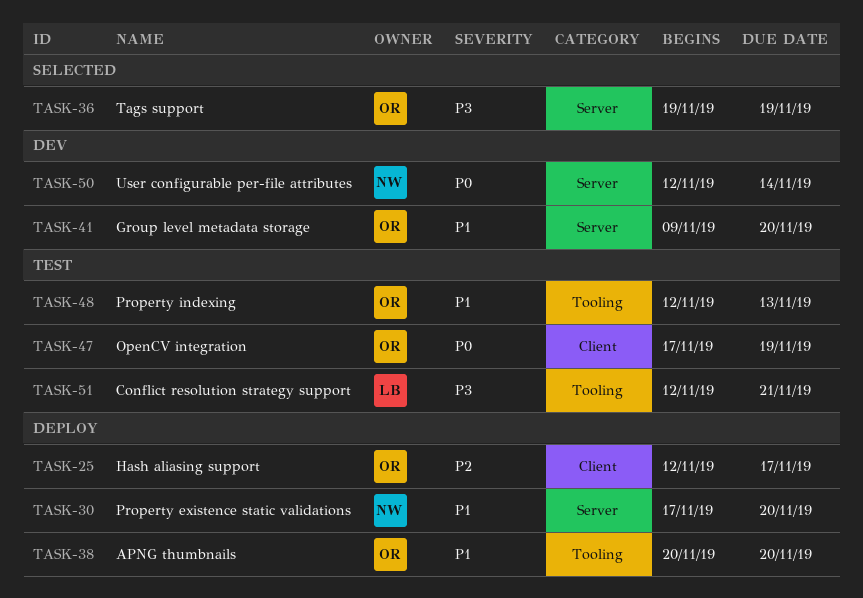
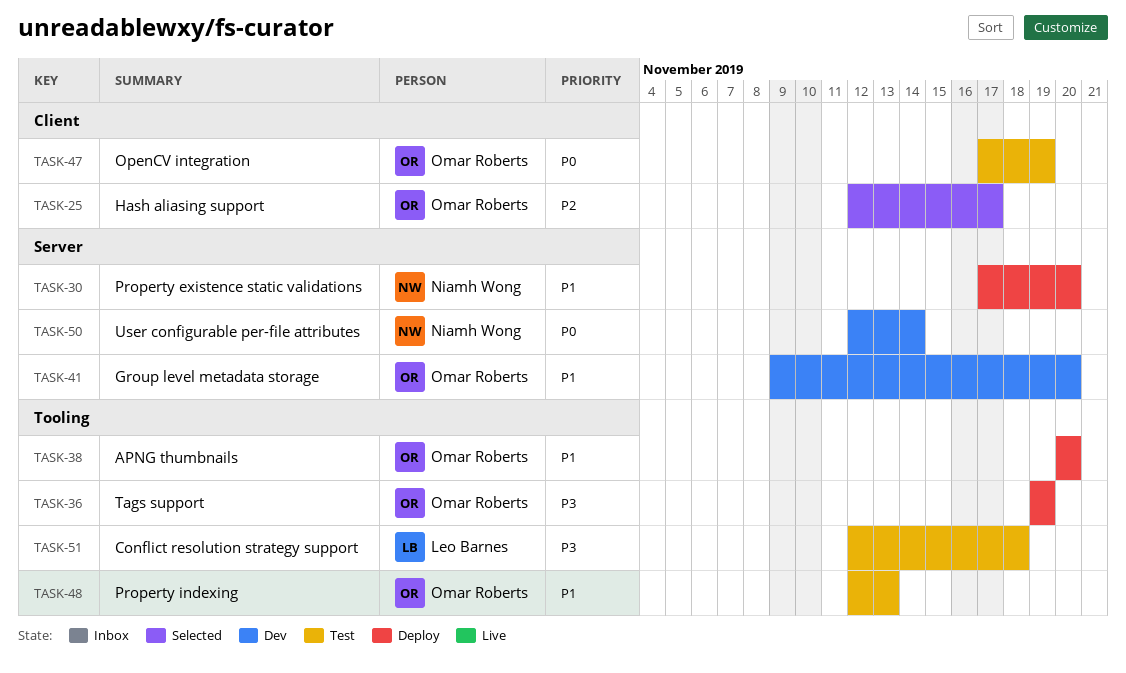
TASK-25, status: Deploy -> Selected
TASK-36, status: Selected -> Deploy
TASK-36, label: Server -> Tooling
TASK-51, due: Nov 21 -> Nov 18

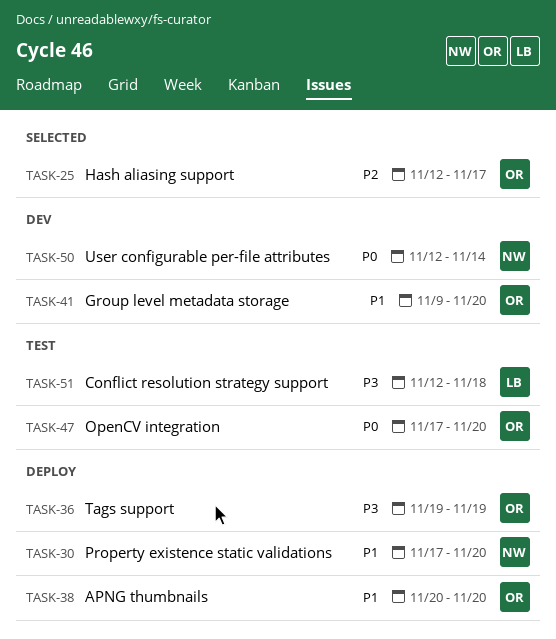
TASK-47, due: Nov 19 -> Nov 20
TASK-48: present -> none

